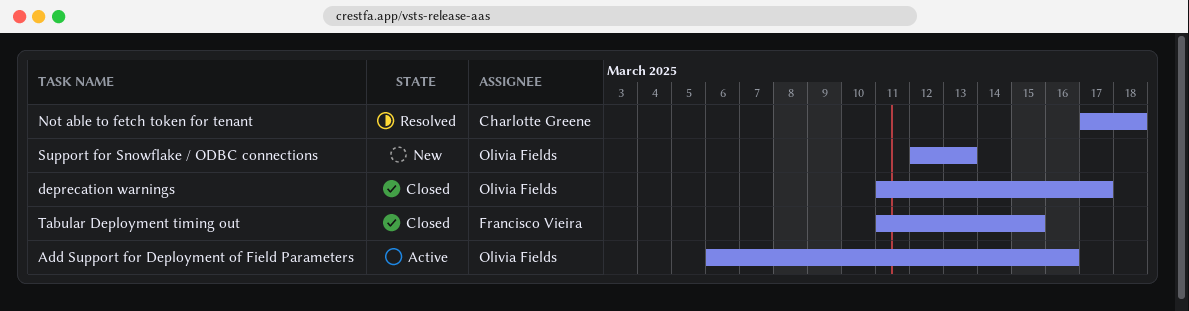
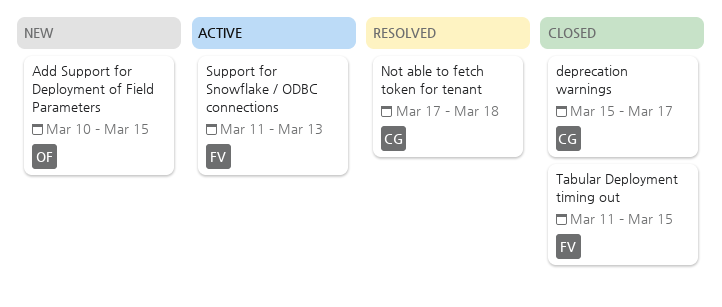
Add Support for Deployment of Field Parameters, status: Active -> New
Add Support for Deployment of Field Parameters, start: Mar 6 -> Mar 10
Add Support for Deployment of Field Parameters, due: Mar 16 -> Mar 15
deprecation warnings, owner: Olivia Fields -> Charlotte Greene
deprecation warnings, start: Mar 11 -> Mar 15
Support for Snowflake / ODBC connections, status: New -> Active
Support for Snowflake / ODBC connections, owner: Olivia Fields -> Francisco Vieira
Support for Snowflake / ODBC connections, start: Mar 12 -> Mar 11

